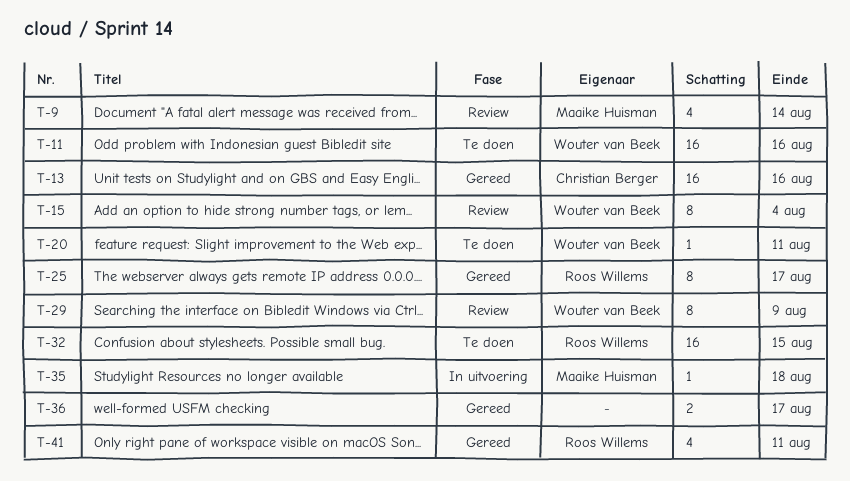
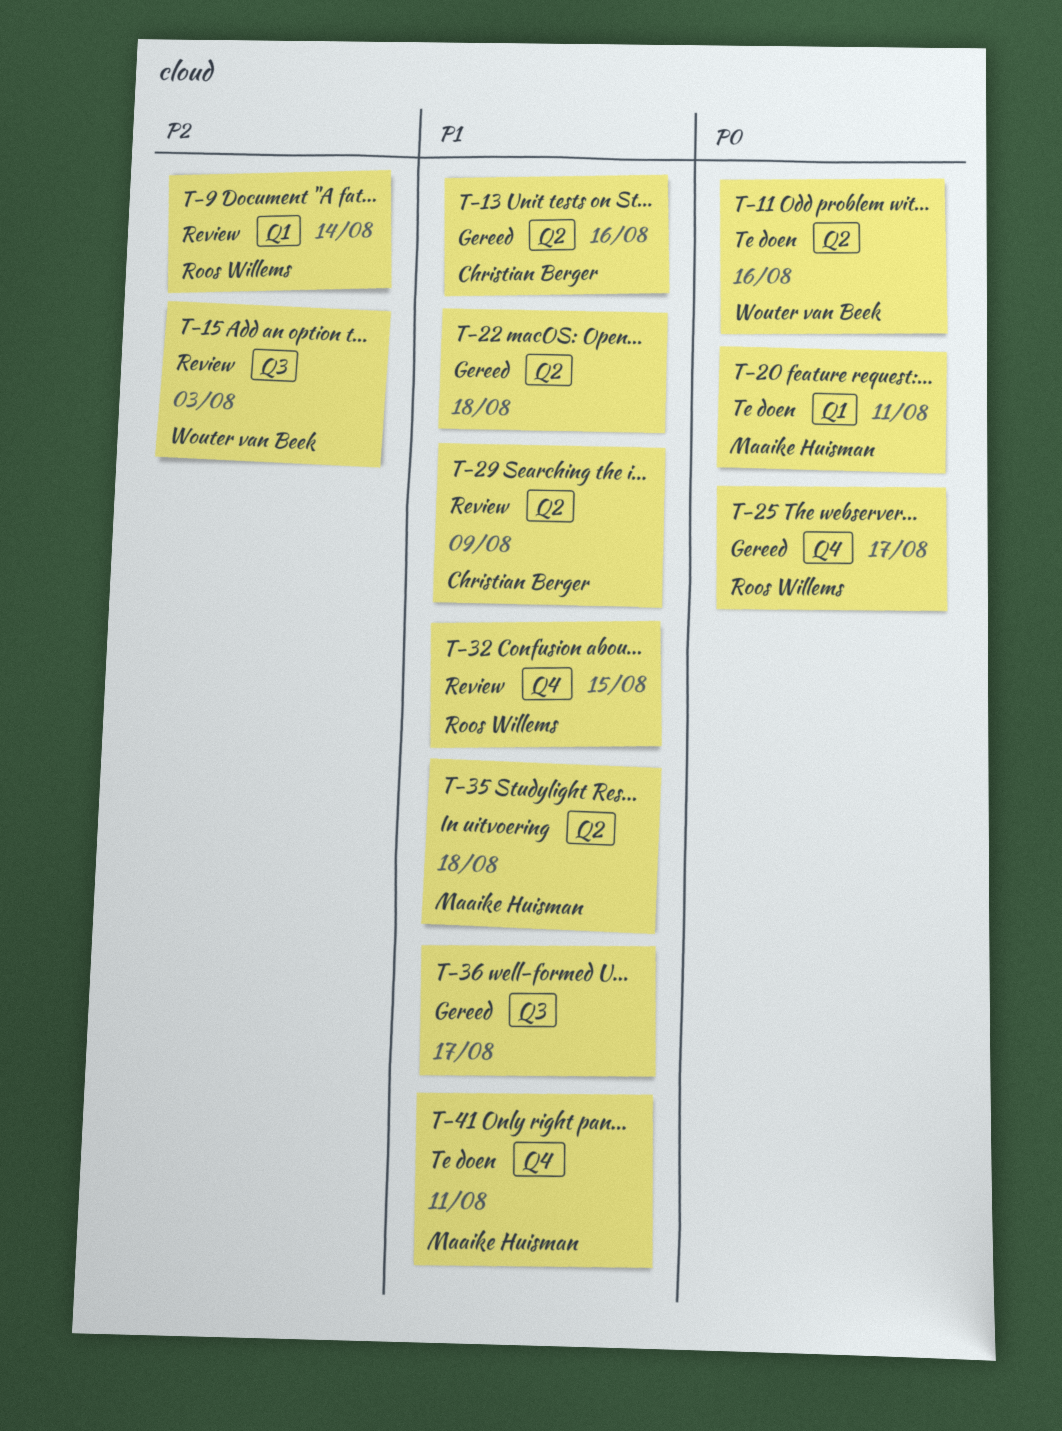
T-9, owner: Maaike Huisman -> Roos Willems
T-15, due: Aug 4 -> Aug 3
T-20, owner: Wouter van Beek -> Maaike Huisman
T-22: none -> present
T-29, owner: Wouter van Beek -> Christian Berger
T-32, status: Te doen -> Review
T-41, status: Gereed -> Te doen
T-41, owner: Roos Willems -> Maaike Huisman

